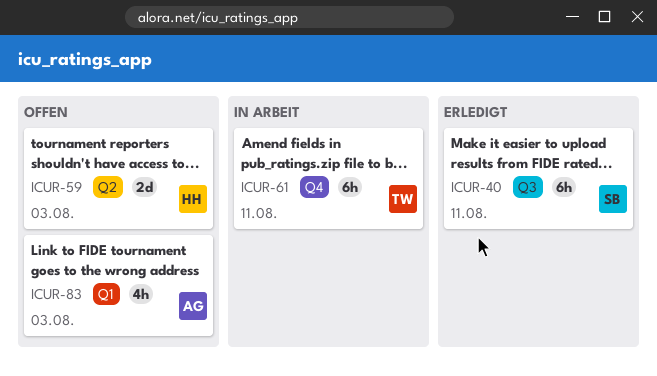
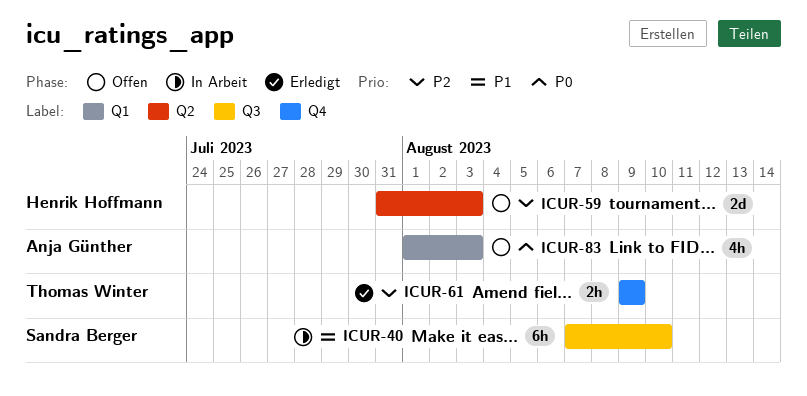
ICUR-40, status: Erledigt -> In Arbeit
ICUR-40, due: Aug 11 -> Aug 10
ICUR-61, status: In Arbeit -> Erledigt
ICUR-61, estimate: 6h -> 2h
ICUR-61, due: Aug 11 -> Aug 9

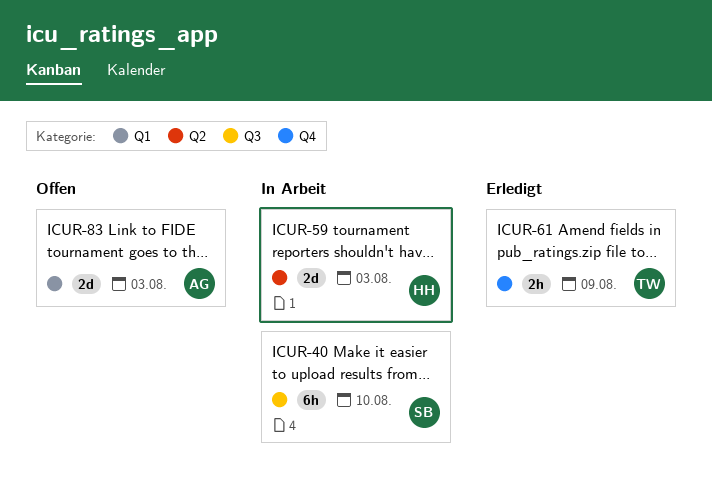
ICUR-59, status: Offen -> In Arbeit
ICUR-83, estimate: 4h -> 2d

